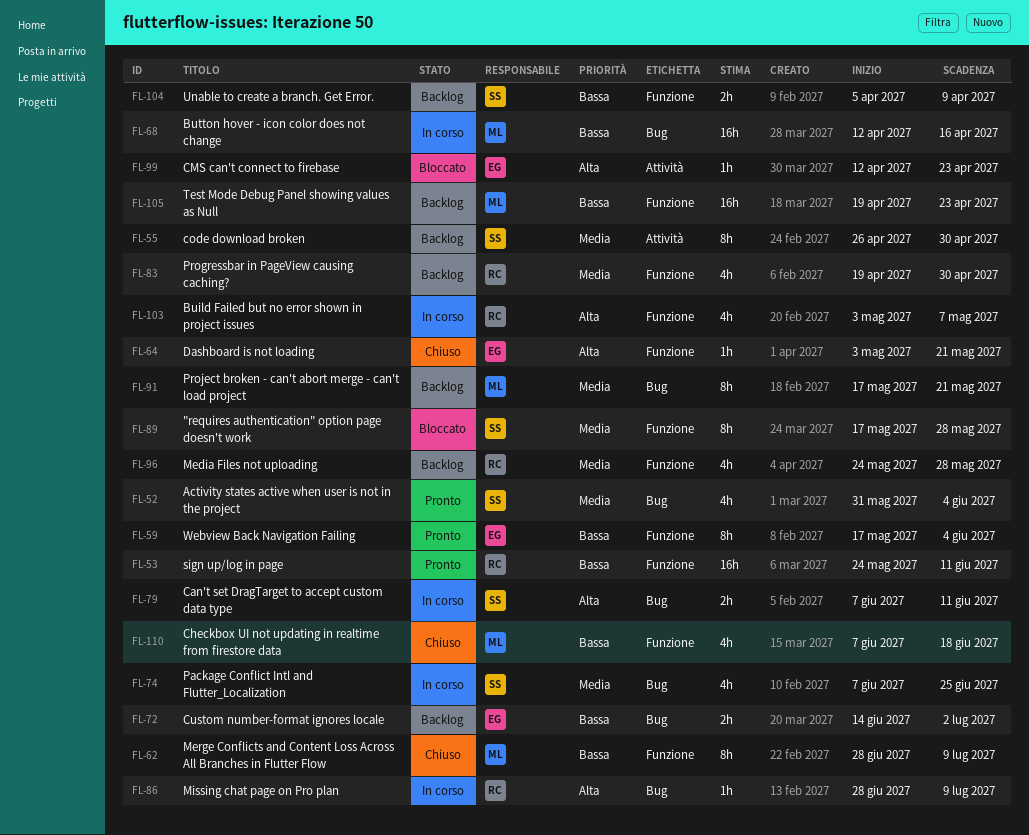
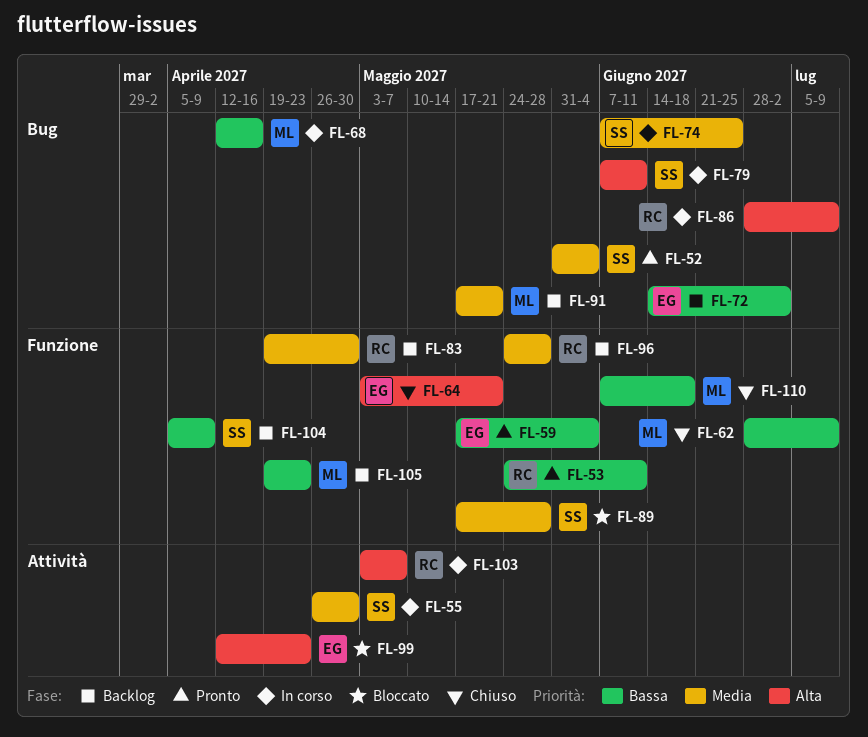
FL-55, status: Backlog -> In corso
FL-103, label: Funzione -> Attività

